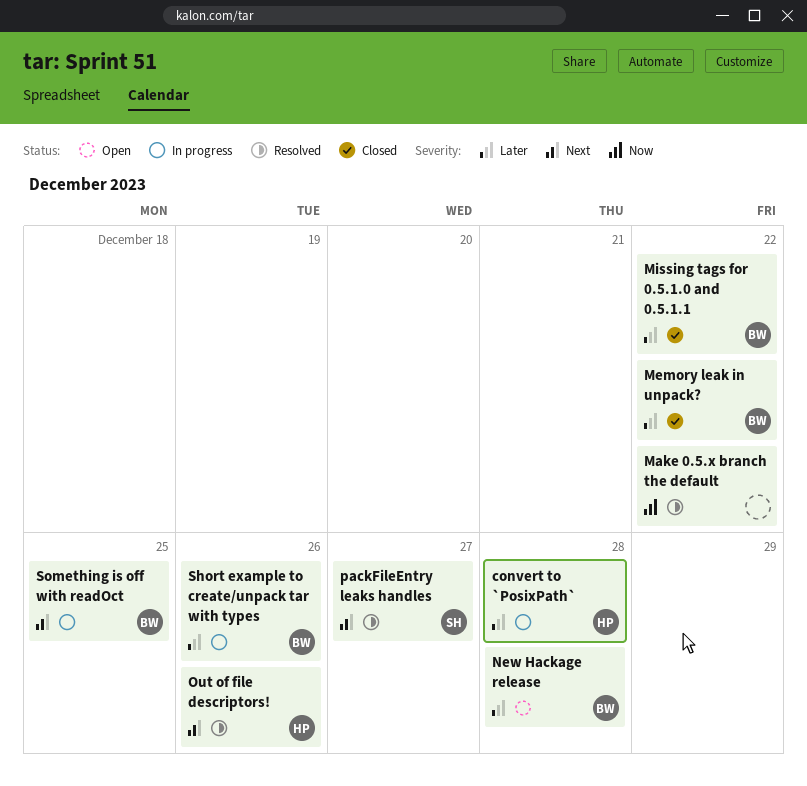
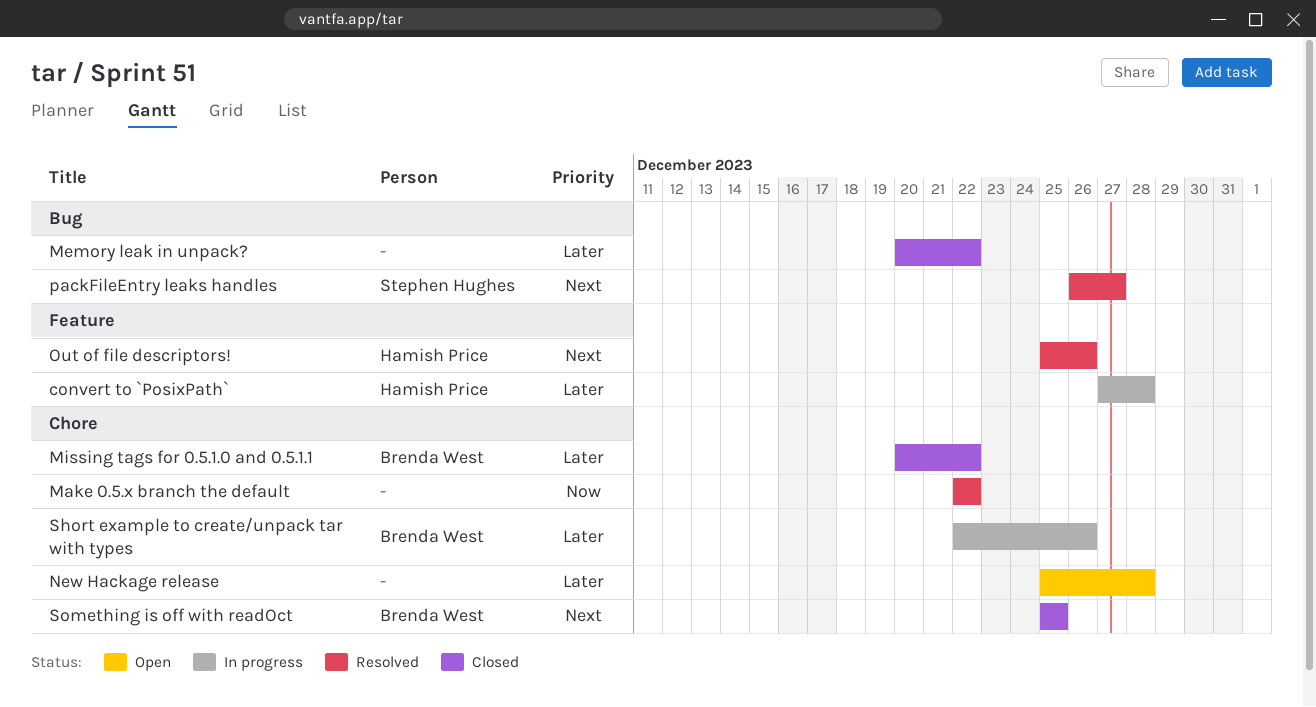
Memory leak in unpack?, owner: Brenda West -> none
New Hackage release, owner: Brenda West -> none
Something is off with readOct, status: In progress -> Closed

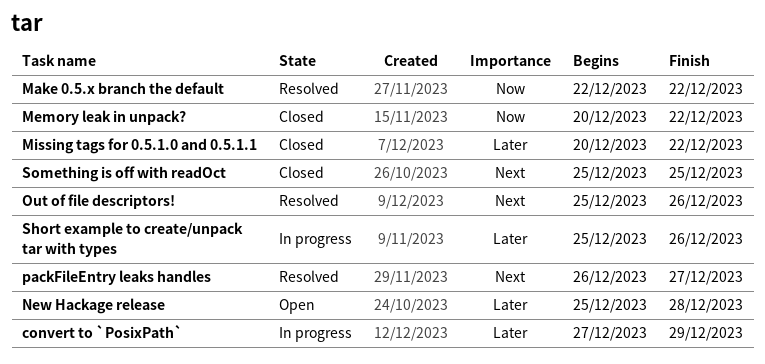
convert to `PosixPath`, due: Dec 28 -> Dec 29
Memory leak in unpack?, priority: Later -> Now
Short example to create/unpack tar with types, start: Dec 22 -> Dec 25

